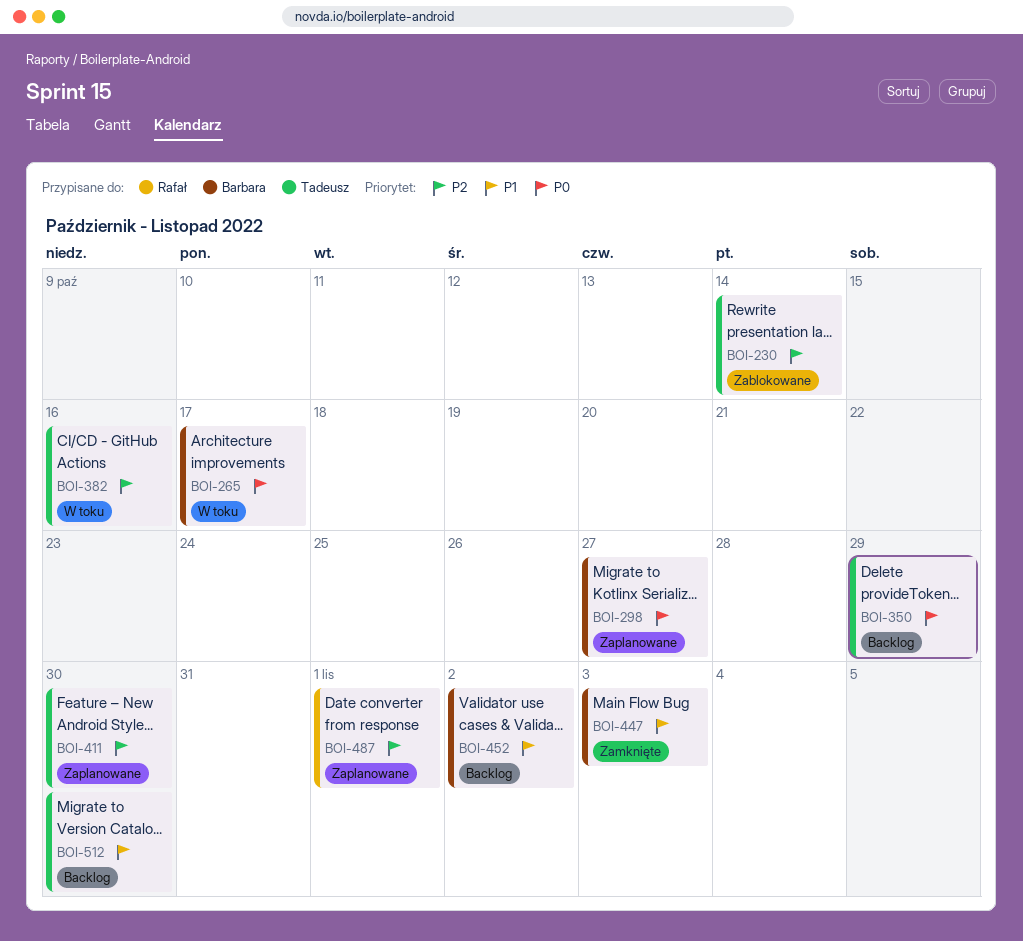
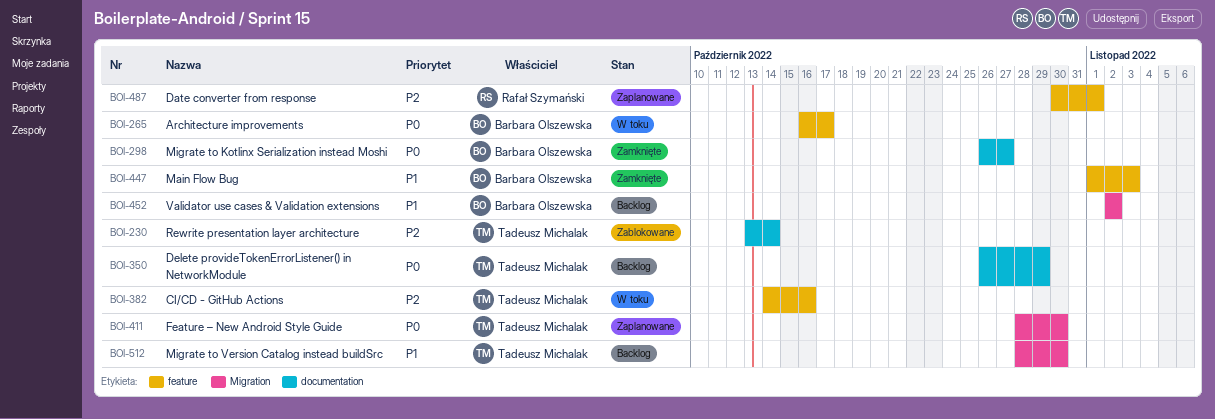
BOI-298, status: Zaplanowane -> Zamknięte
BOI-411, priority: P2 -> P0

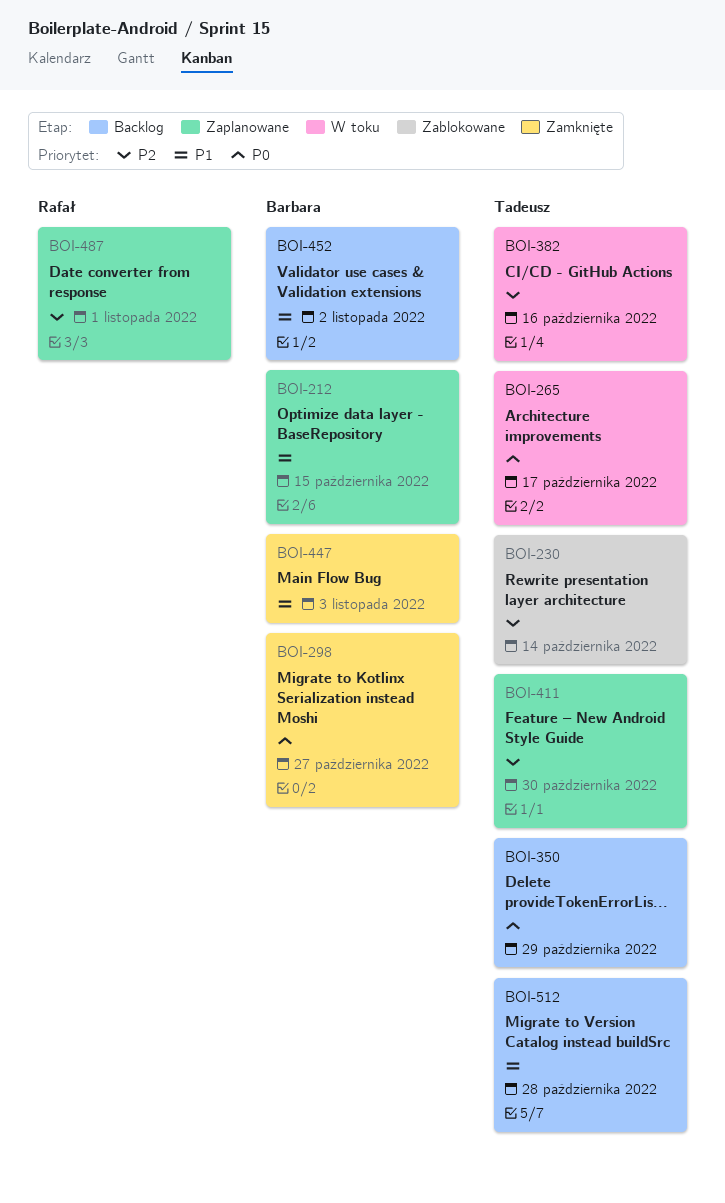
BOI-212: none -> present
BOI-265, owner: Barbara Olszewska -> Tadeusz Michalak
BOI-411, priority: P0 -> P2
BOI-512, due: Oct 30 -> Oct 28

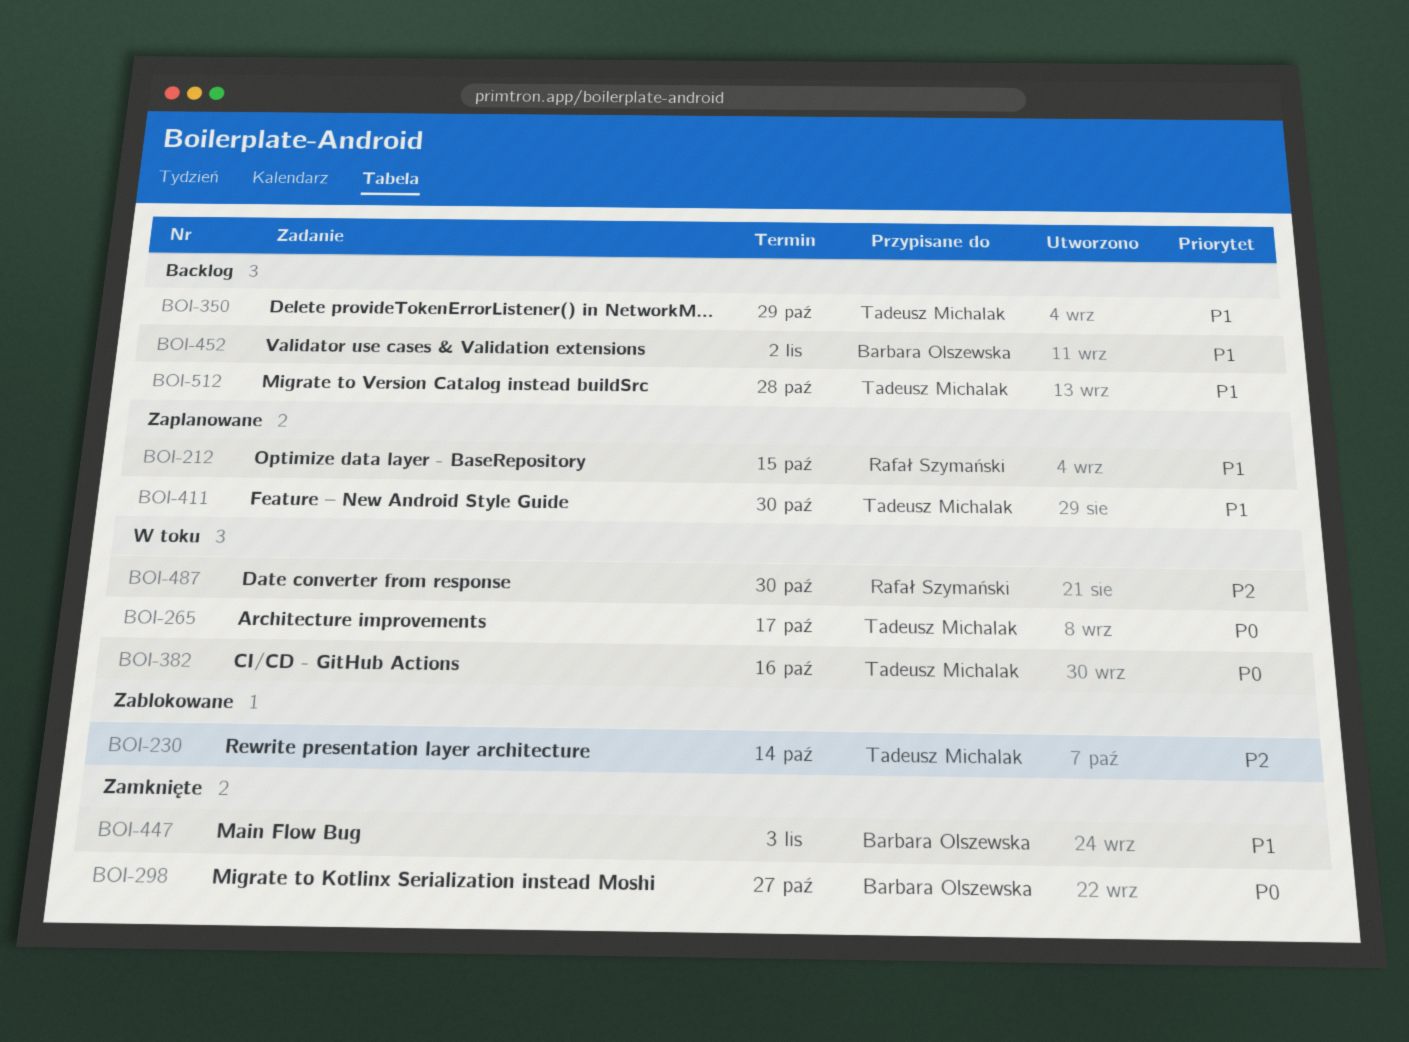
BOI-212, owner: Barbara Olszewska -> Rafał Szymański
BOI-350, priority: P0 -> P1
BOI-382, priority: P2 -> P0
BOI-411, priority: P2 -> P1
BOI-487, status: Zaplanowane -> W toku
BOI-487, due: Nov 1 -> Oct 30

